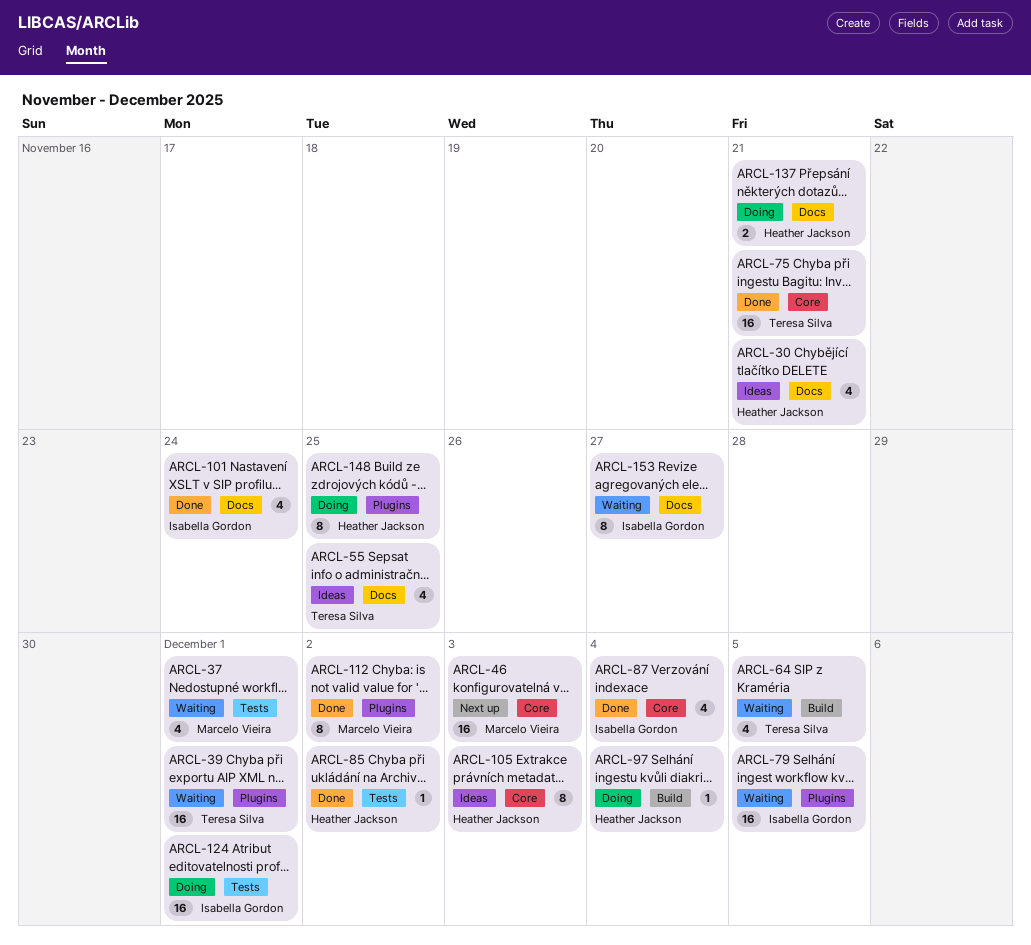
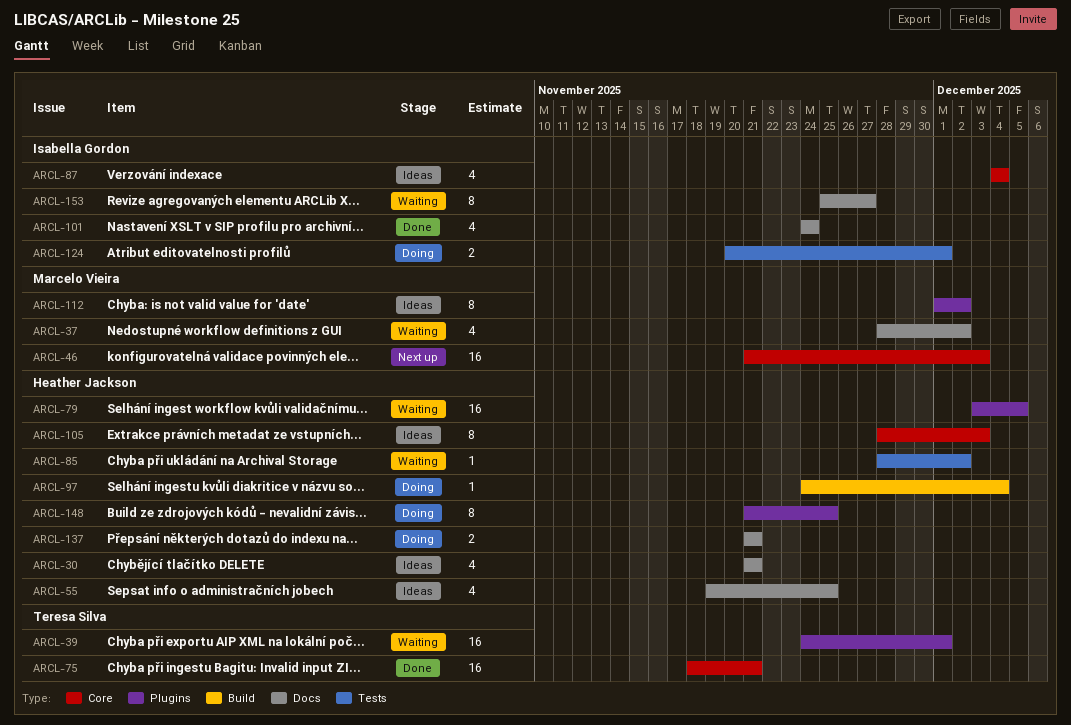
ARCL-37, label: Tests -> Docs
ARCL-37, due: Dec 1 -> Dec 2
ARCL-55, owner: Teresa Silva -> Heather Jackson
ARCL-64: present -> none
ARCL-79, owner: Isabella Gordon -> Heather Jackson
ARCL-85, status: Done -> Waiting
ARCL-87, status: Done -> Ideas
ARCL-112, status: Done -> Ideas
ARCL-124, estimate: 16 -> 2

